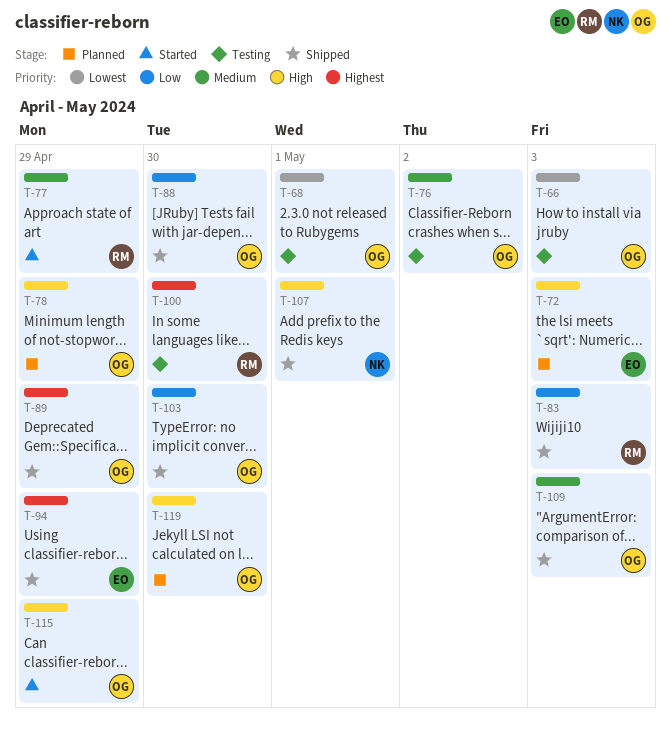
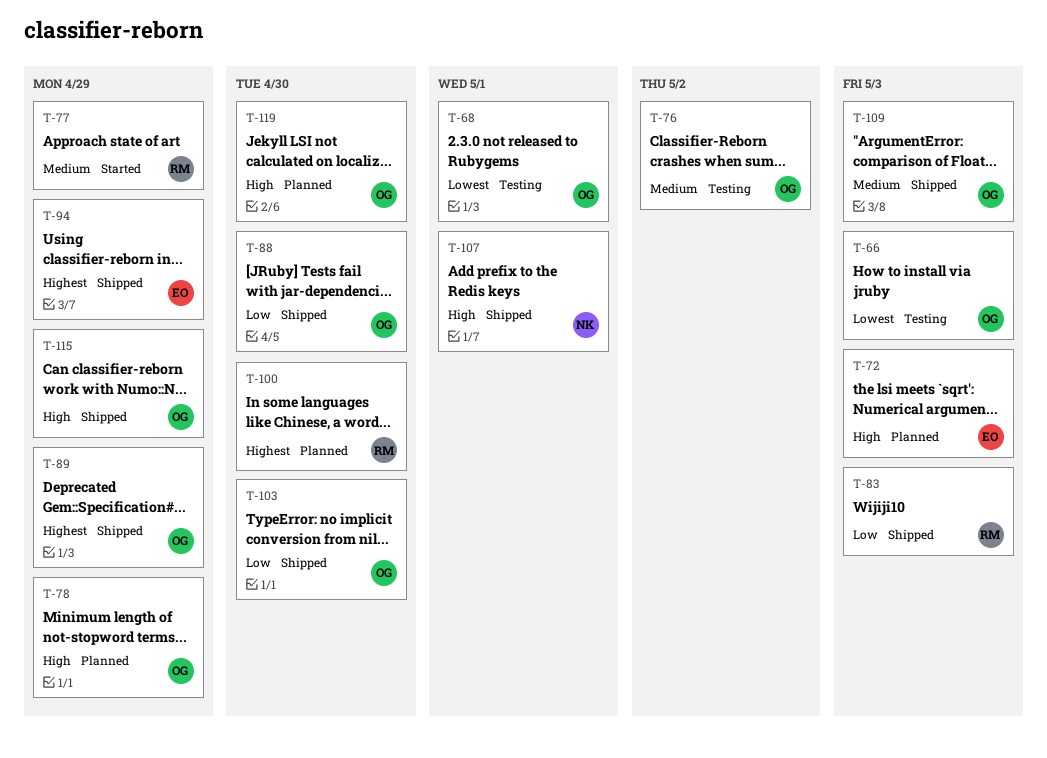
T-100, status: Testing -> Planned
T-115, status: Started -> Shipped

